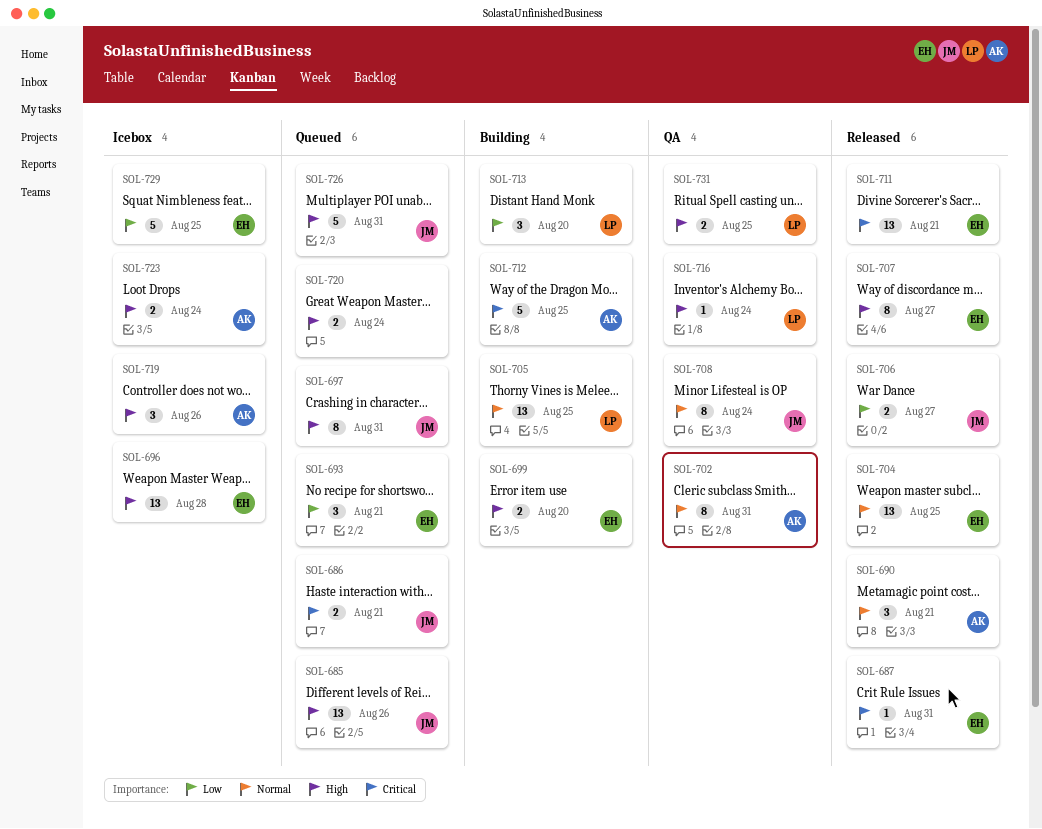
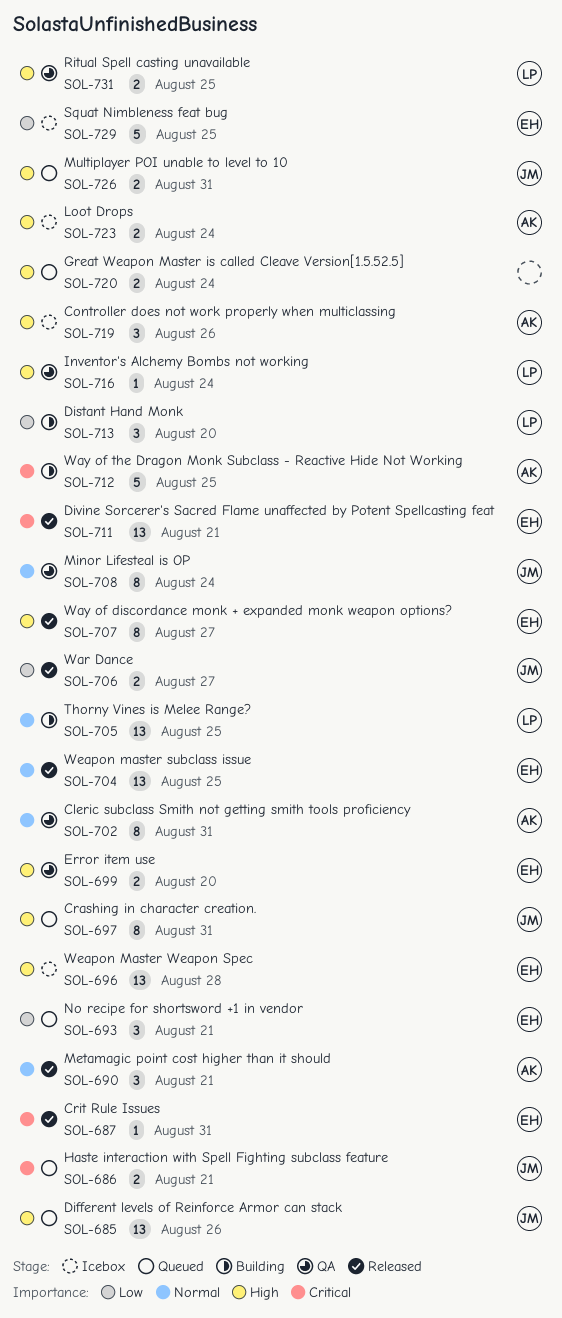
SOL-699, status: Building -> QA
SOL-726, estimate: 5 -> 2

